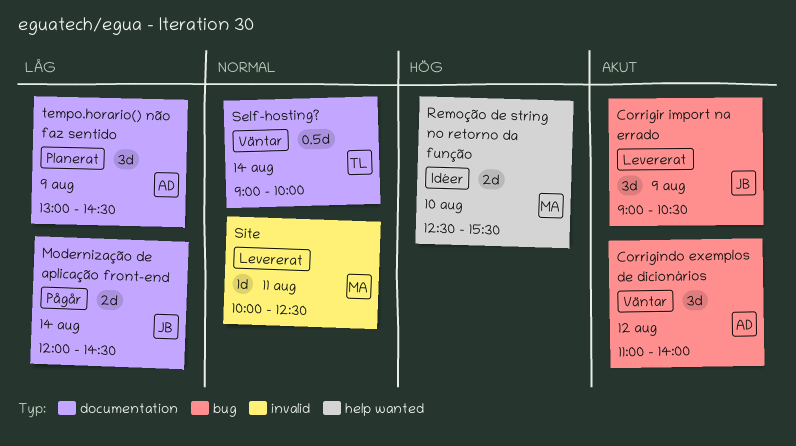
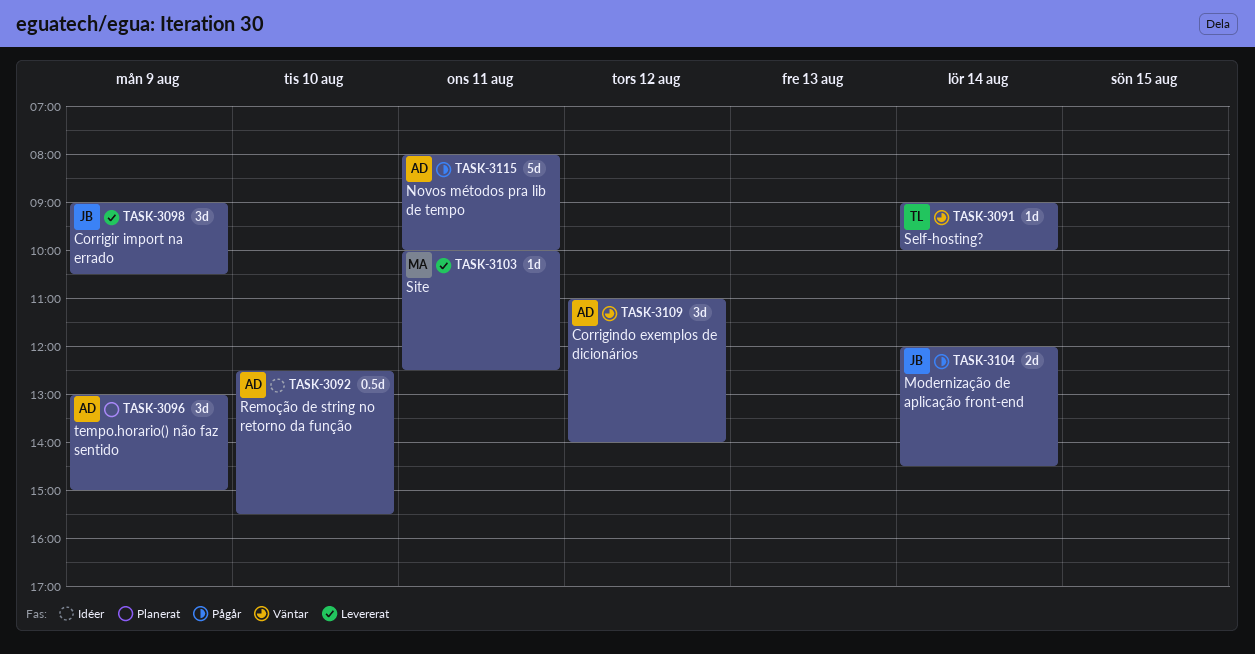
Novos métodos pra lib de tempo: none -> present
Remoção de string no retorno da função, owner: MA -> AD
Remoção de string no retorno da função, estimate: 2d -> 0.5d
Self-hosting?, estimate: 0.5d -> 1d
tempo.horario() não faz sentido, ends: 14:30 -> 15:00

